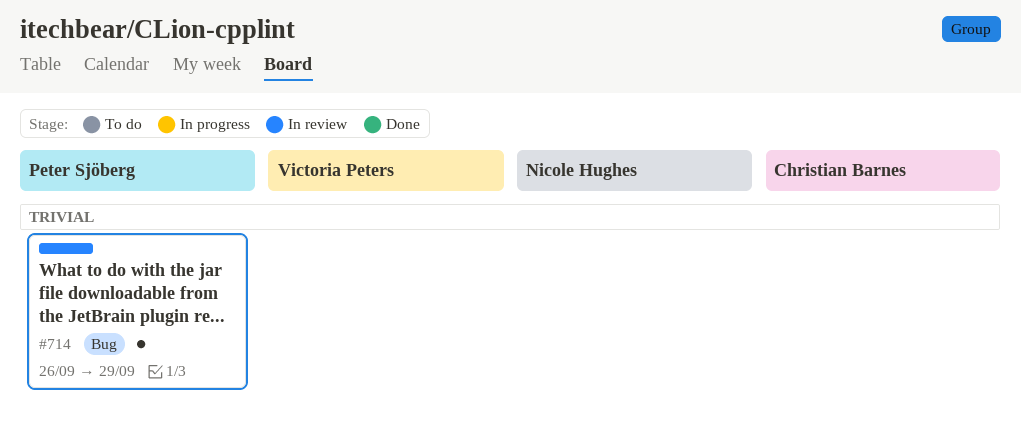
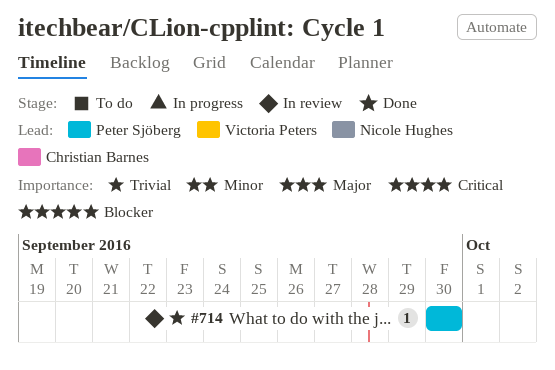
#714, start: Sep 26 -> Sep 30
#714, due: Sep 29 -> Sep 30

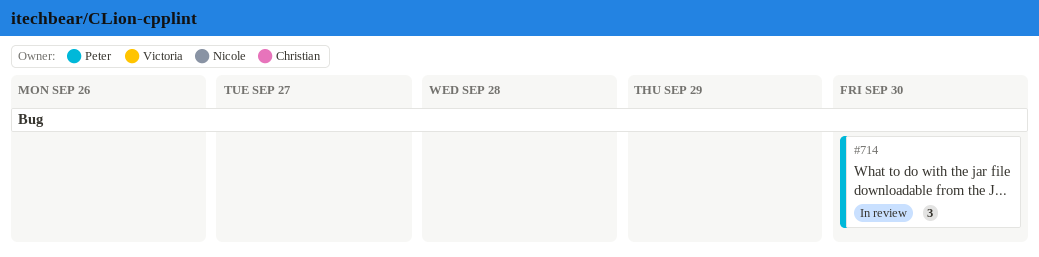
#714, estimate: 1 -> 3

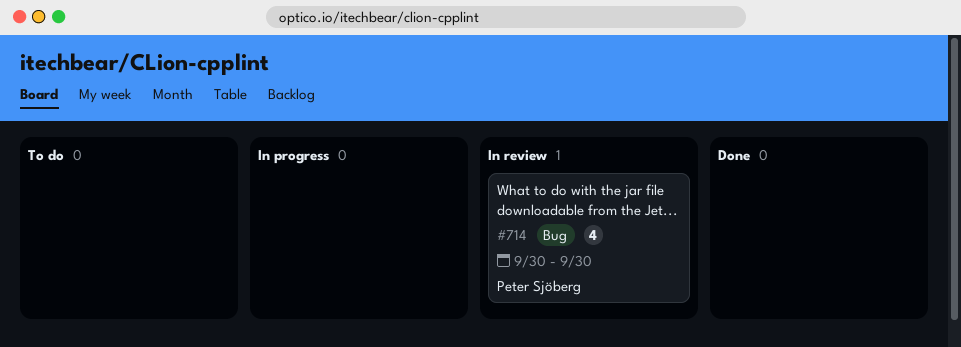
#714, estimate: 3 -> 4

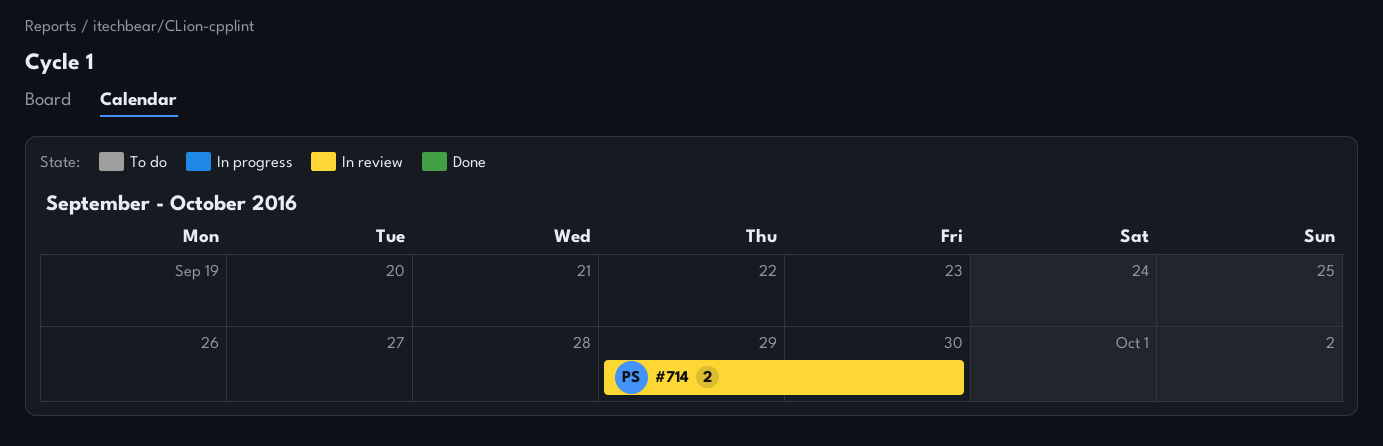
#714, estimate: 4 -> 2
#714, start: Sep 30 -> Sep 29

